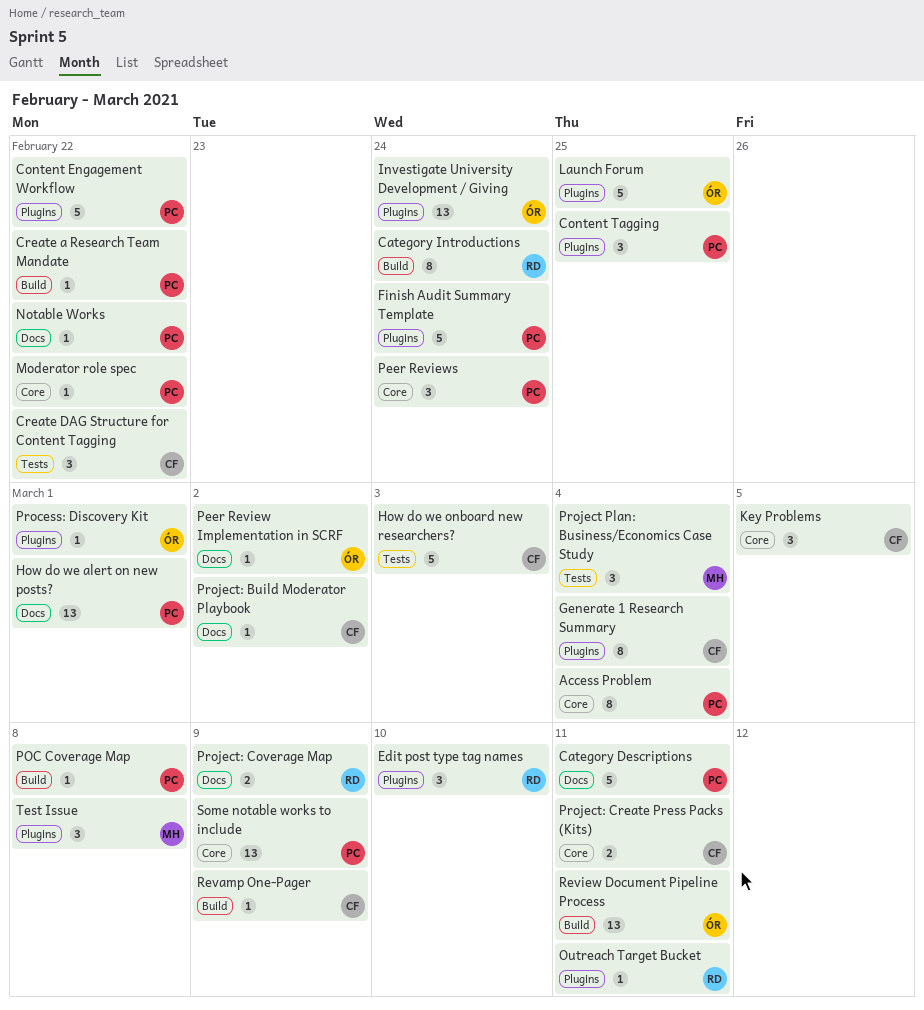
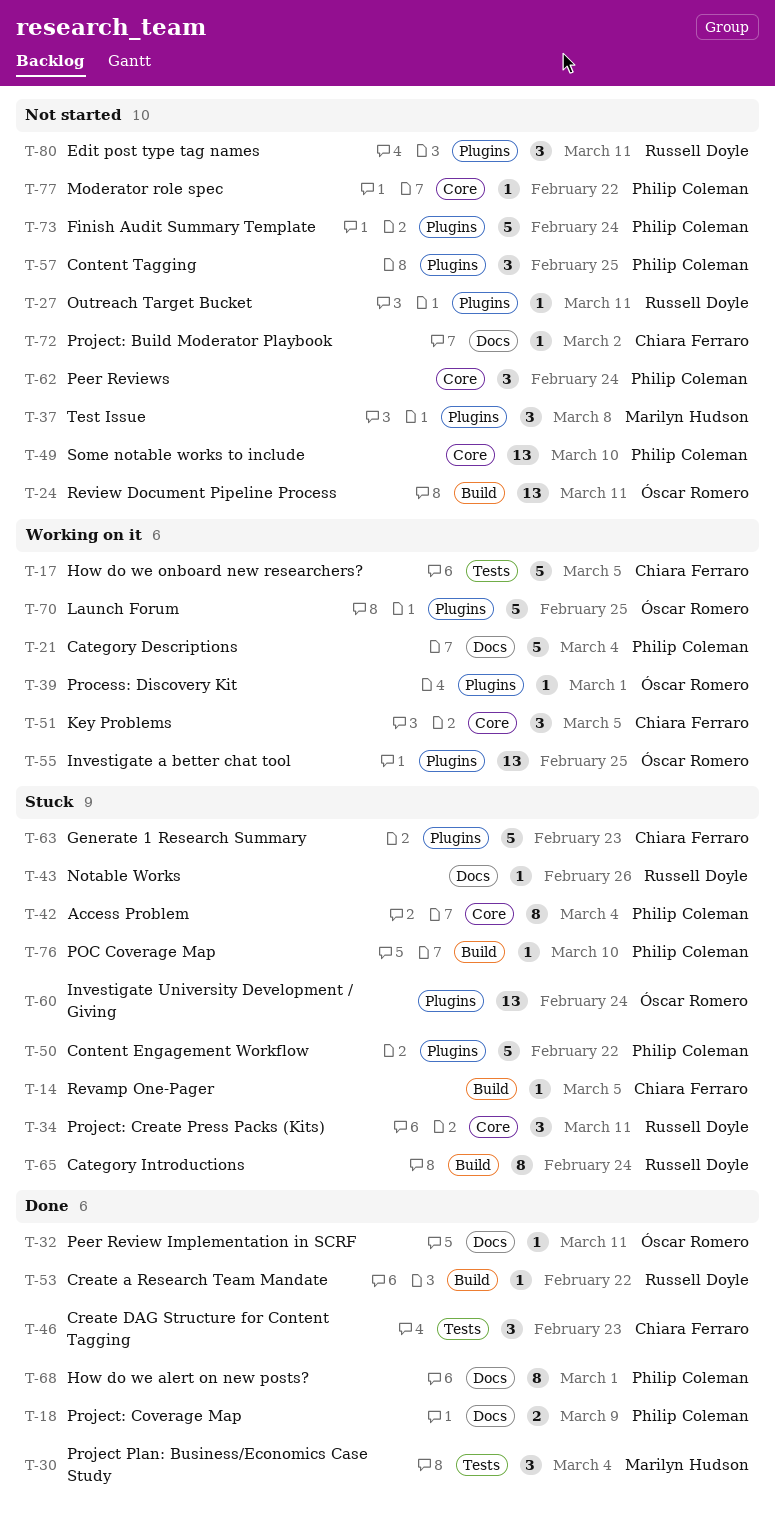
Category Descriptions, due: Mar 11 -> Mar 4
Create a Research Team Mandate, owner: Philip Coleman -> Russell Doyle
Create DAG Structure for Content Tagging, due: Feb 22 -> Feb 23
Edit post type tag names, due: Mar 10 -> Mar 11
Generate 1 Research Summary, estimate: 8 -> 5
Generate 1 Research Summary, due: Mar 4 -> Feb 23
How do we alert on new posts?, estimate: 13 -> 8
How do we onboard new researchers?, due: Mar 3 -> Mar 5
Investigate a better chat tool: none -> present
Notable Works, owner: Philip Coleman -> Russell Doyle
Notable Works, due: Feb 22 -> Feb 26
Peer Review Implementation in SCRF, due: Mar 2 -> Mar 11
POC Coverage Map, due: Mar 8 -> Mar 10
Project: Coverage Map, owner: Russell Doyle -> Philip Coleman
Project: Create Press Packs (Kits), owner: Chiara Ferraro -> Russell Doyle
Project: Create Press Packs (Kits), estimate: 2 -> 3
Revamp One-Pager, due: Mar 9 -> Mar 5
Some notable works to include, due: Mar 9 -> Mar 10

